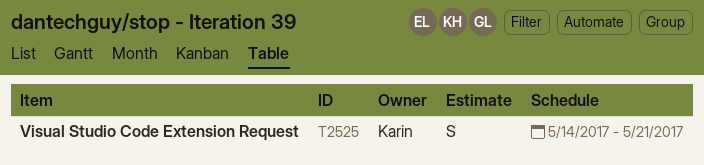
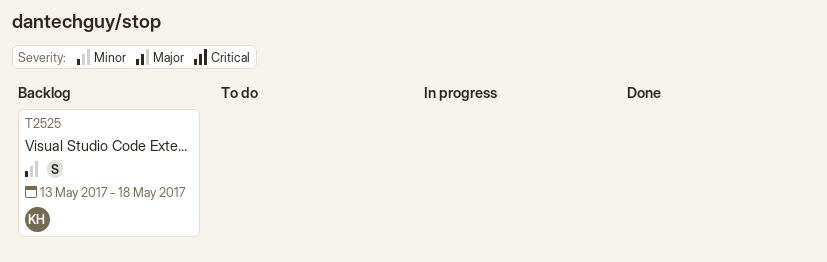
T2525, start: May 14 -> May 13
T2525, due: May 21 -> May 18

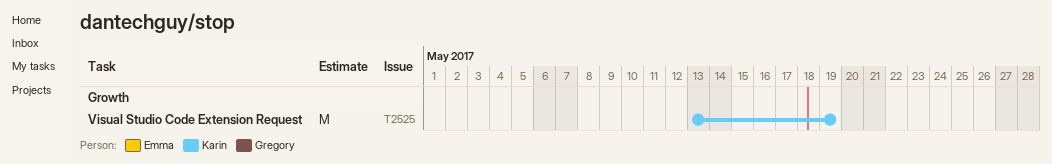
T2525, estimate: S -> M
T2525, due: May 18 -> May 19

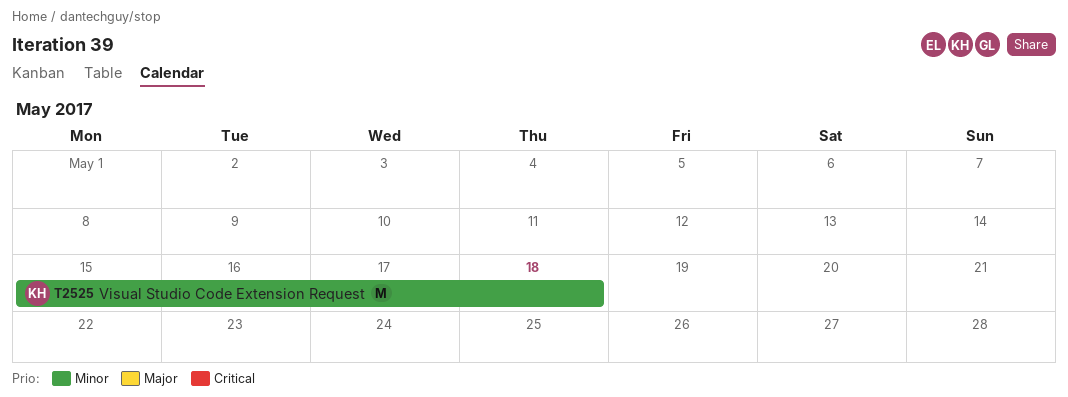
T2525, start: May 13 -> May 15
T2525, due: May 19 -> May 18

